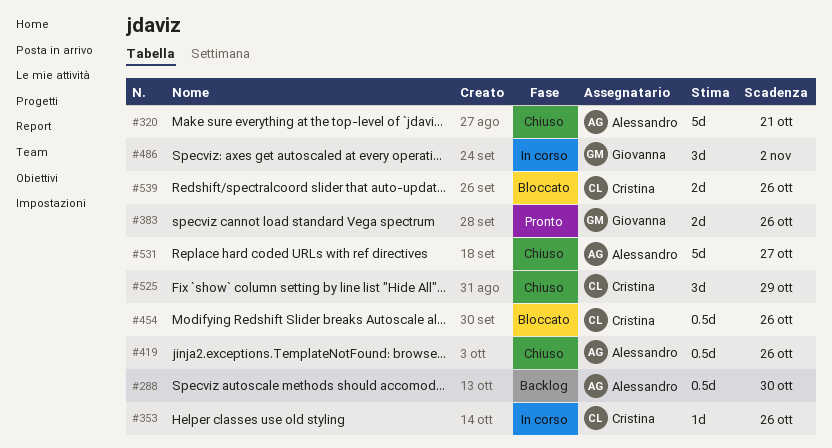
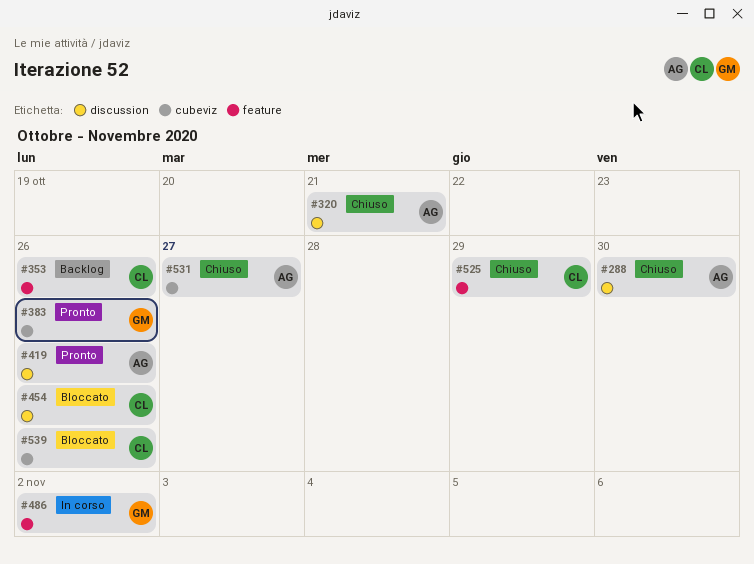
#288, status: Backlog -> Chiuso
#353, status: In corso -> Backlog
#419, status: Chiuso -> Pronto

